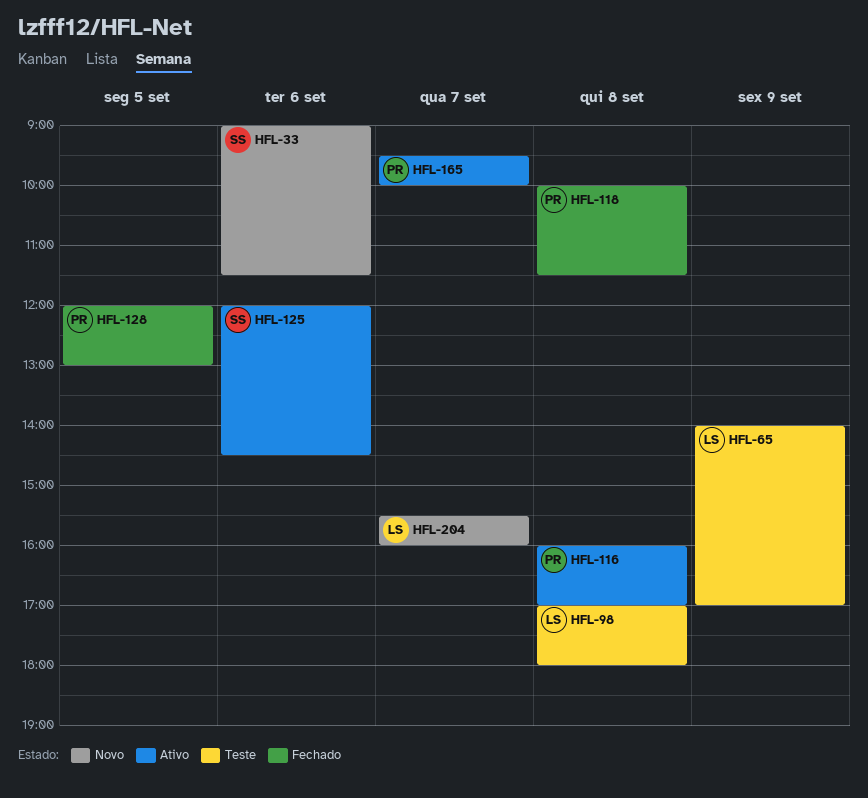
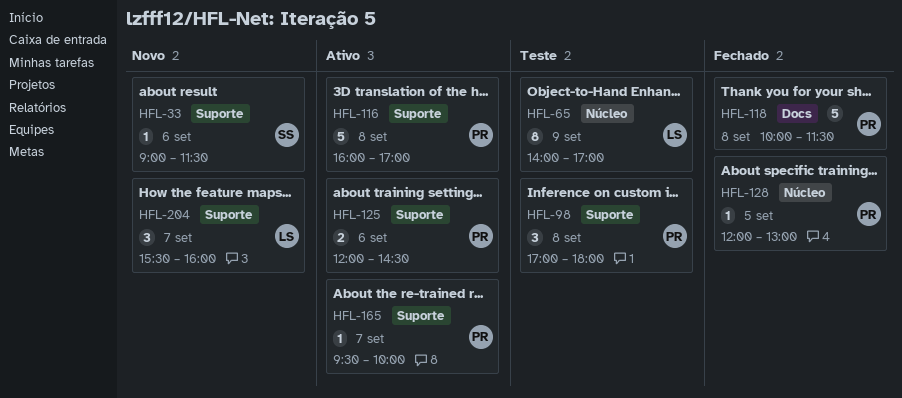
HFL-98, owner: LS -> PR
HFL-125, owner: SS -> PR

